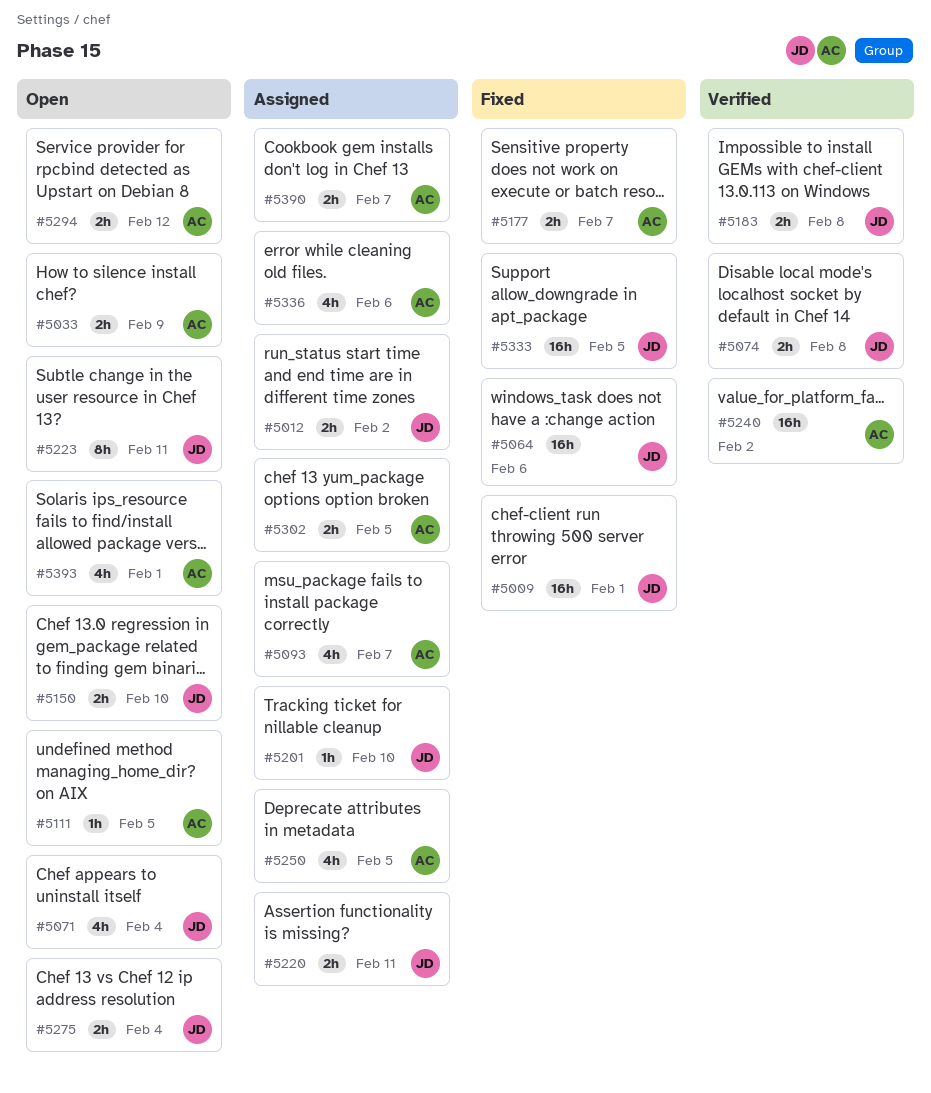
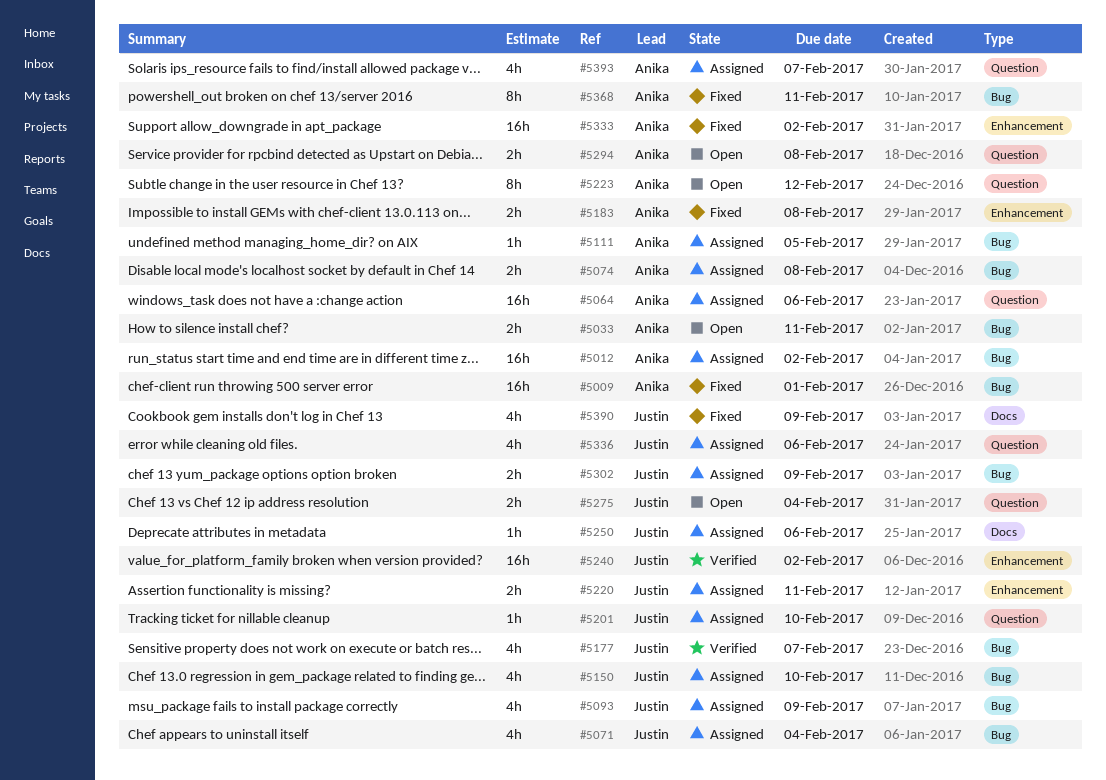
#5009, owner: Justin -> Anika
#5012, owner: Justin -> Anika
#5012, estimate: 2h -> 16h
#5033, due: Feb 9 -> Feb 11
#5064, status: Fixed -> Assigned
#5064, owner: Justin -> Anika
#5071, status: Open -> Assigned
#5074, status: Verified -> Assigned
#5074, owner: Justin -> Anika
#5093, owner: Anika -> Justin
#5093, due: Feb 7 -> Feb 9
#5111, status: Open -> Assigned
#5150, status: Open -> Assigned
#5150, estimate: 2h -> 4h
#5177, status: Fixed -> Verified
#5177, owner: Anika -> Justin
#5177, estimate: 2h -> 4h
#5183, status: Verified -> Fixed
#5183, owner: Justin -> Anika
#5223, owner: Justin -> Anika
#5223, due: Feb 11 -> Feb 12
#5240, owner: Anika -> Justin
#5250, owner: Anika -> Justin
#5250, estimate: 4h -> 1h
#5250, due: Feb 5 -> Feb 6
#5294, due: Feb 12 -> Feb 8
#5302, owner: Anika -> Justin
#5302, due: Feb 5 -> Feb 9
#5333, owner: Justin -> Anika
#5333, due: Feb 5 -> Feb 2
#5336, owner: Anika -> Justin
#5368: none -> present
#5390, status: Assigned -> Fixed
#5390, owner: Anika -> Justin
#5390, estimate: 2h -> 4h
#5390, due: Feb 7 -> Feb 9
#5393, status: Open -> Assigned
#5393, due: Feb 1 -> Feb 7

